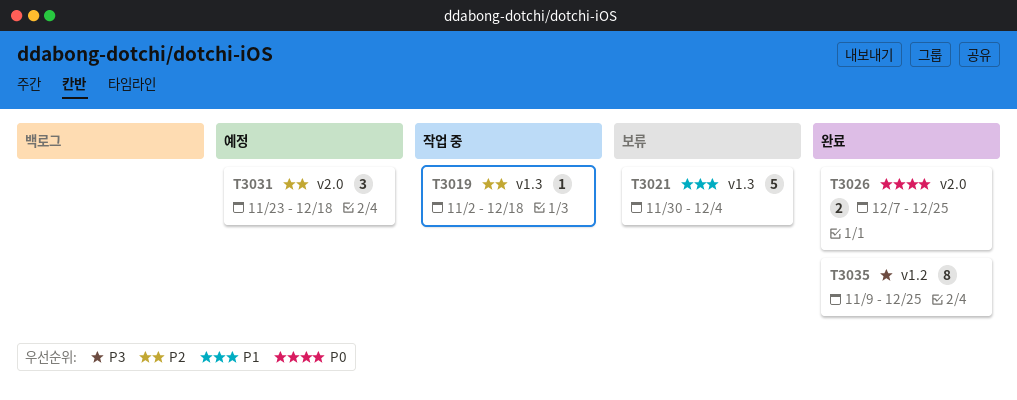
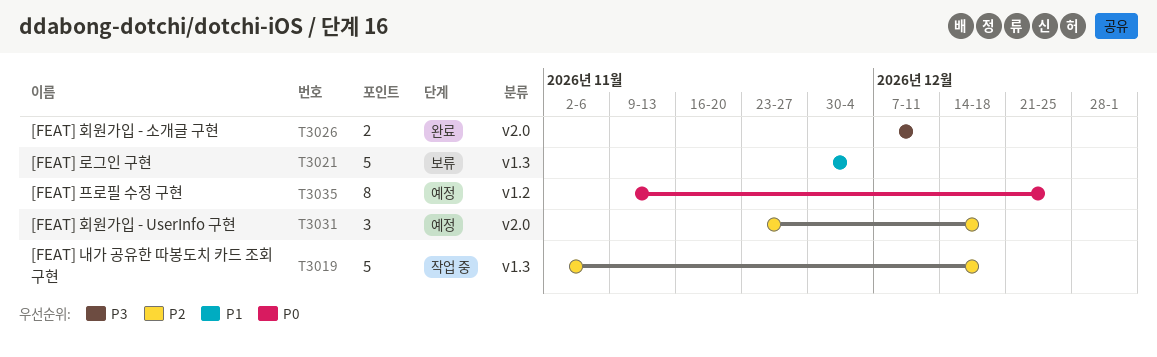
T3019, estimate: 1 -> 5
T3026, priority: P0 -> P3
T3026, due: Dec 25 -> Dec 11
T3035, status: 완료 -> 예정
T3035, priority: P3 -> P0

